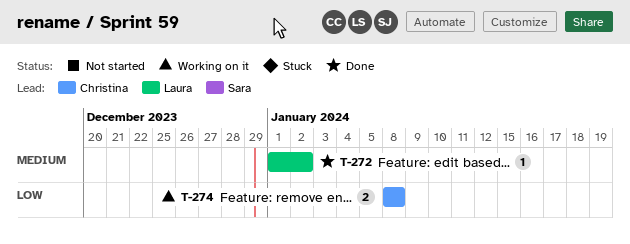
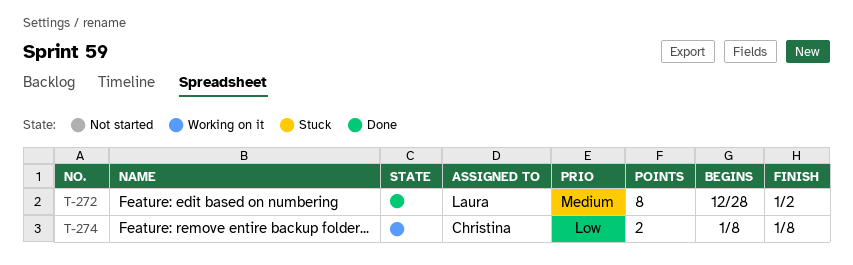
T-272, estimate: 1 -> 8
T-272, start: Jan 1 -> Dec 28

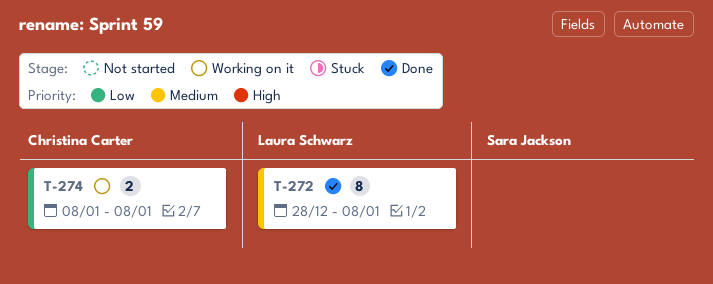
T-272, due: Jan 2 -> Jan 8

